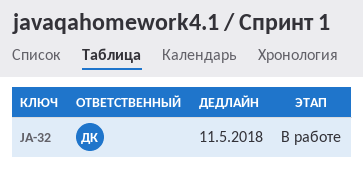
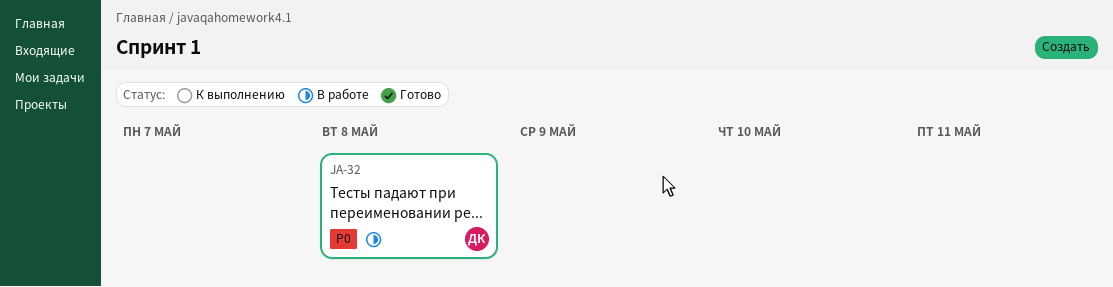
JA-32, due: May 11 -> May 8

